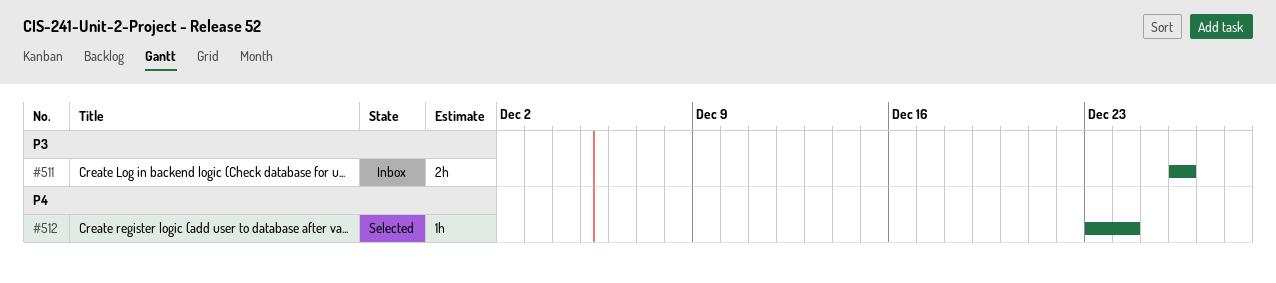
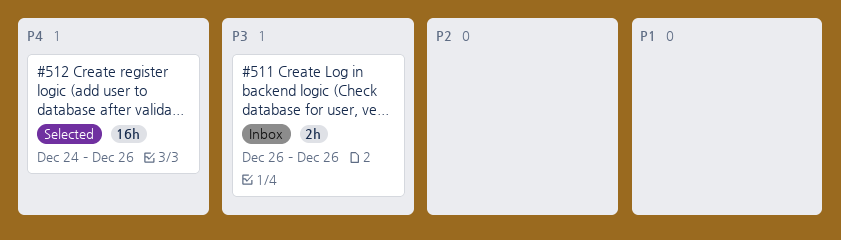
#512, estimate: 1h -> 16h
#512, start: Dec 23 -> Dec 24
#512, due: Dec 24 -> Dec 26

